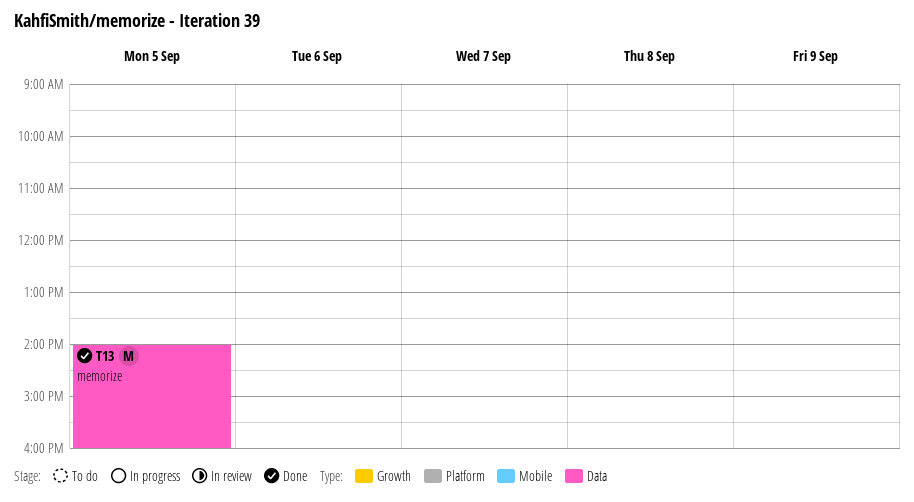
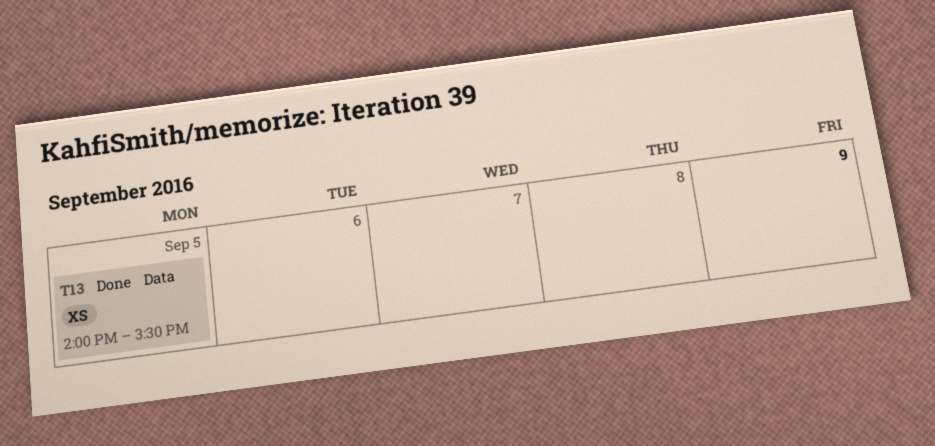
T13, estimate: M -> XS
T13, ends: 16:00 -> 15:30

